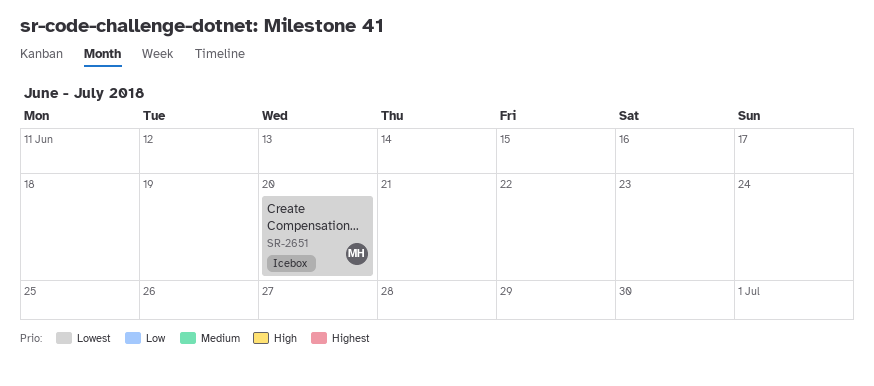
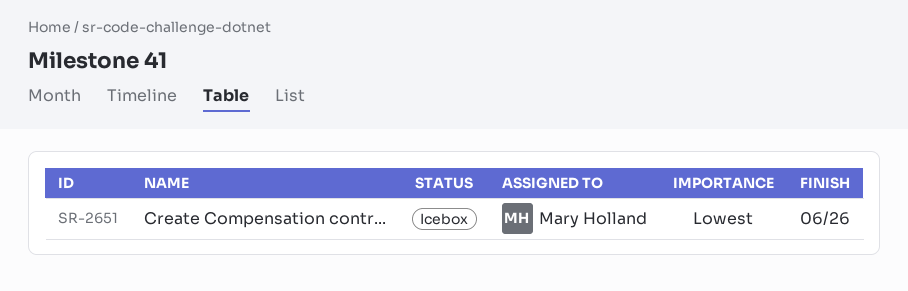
SR-2651, due: Jun 20 -> Jun 26

